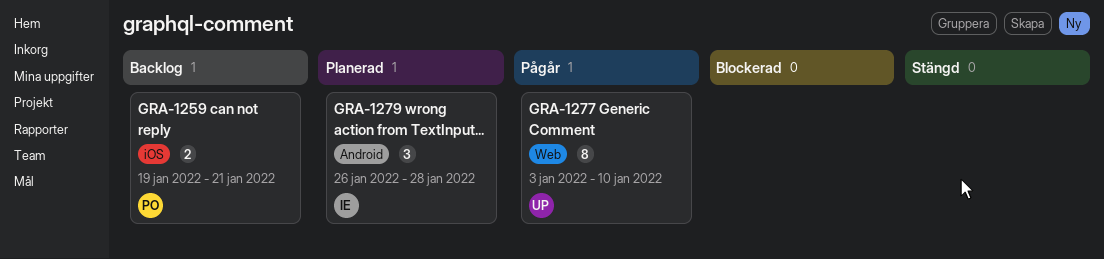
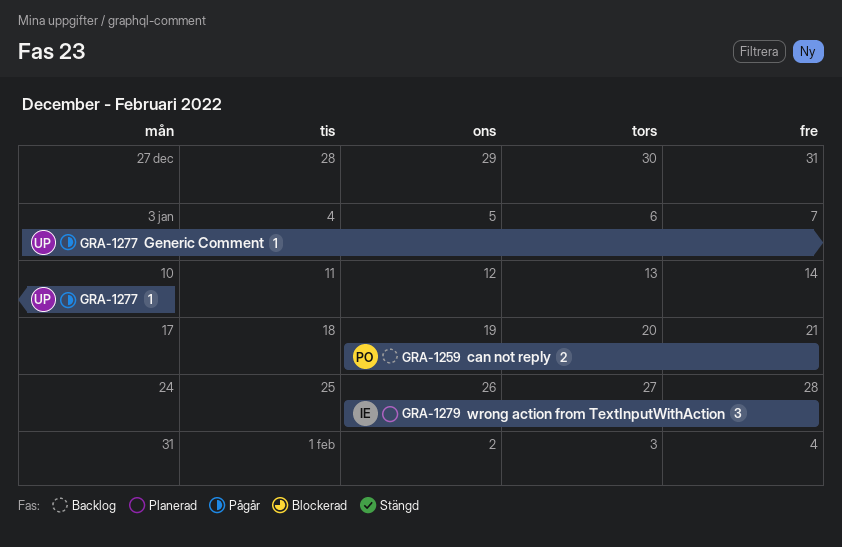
GRA-1277, estimate: 8 -> 1

